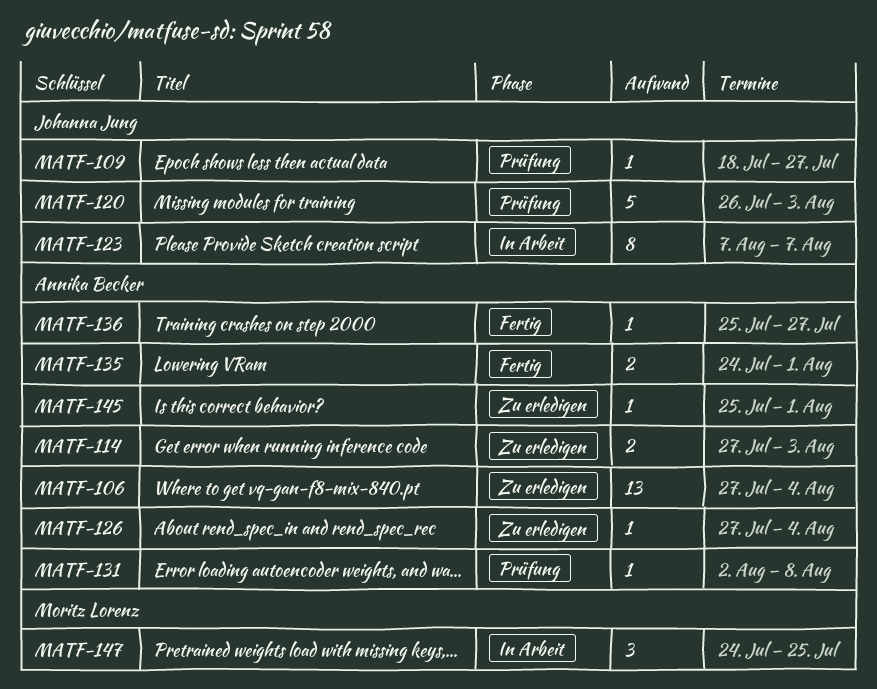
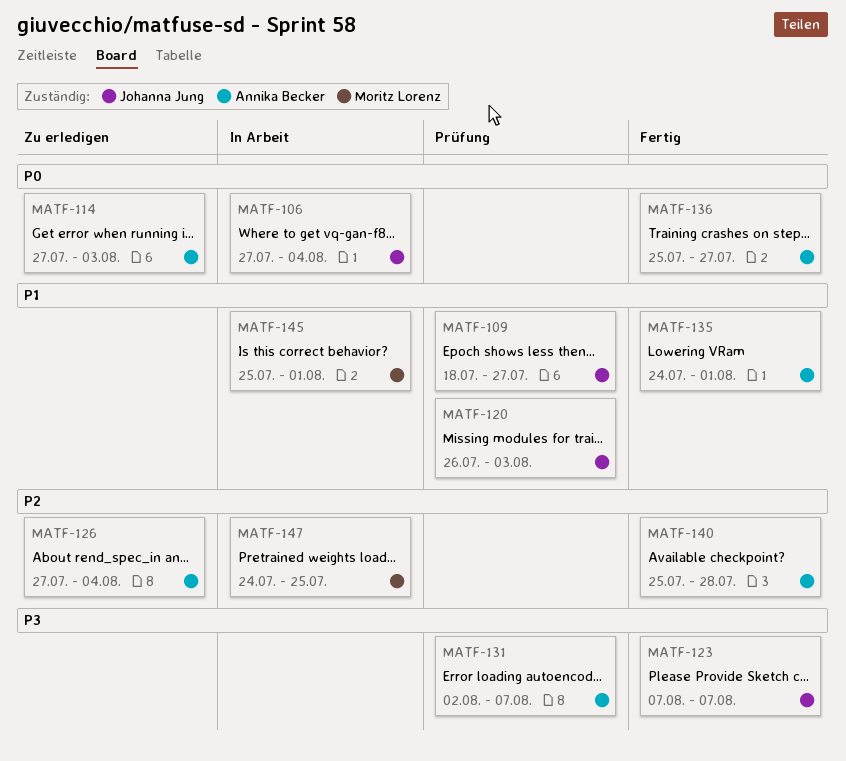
MATF-106, status: Zu erledigen -> In Arbeit
MATF-106, owner: Annika Becker -> Johanna Jung
MATF-123, status: In Arbeit -> Fertig
MATF-131, due: Aug 8 -> Aug 7
MATF-140: none -> present
MATF-145, status: Zu erledigen -> In Arbeit
MATF-145, owner: Annika Becker -> Moritz Lorenz

